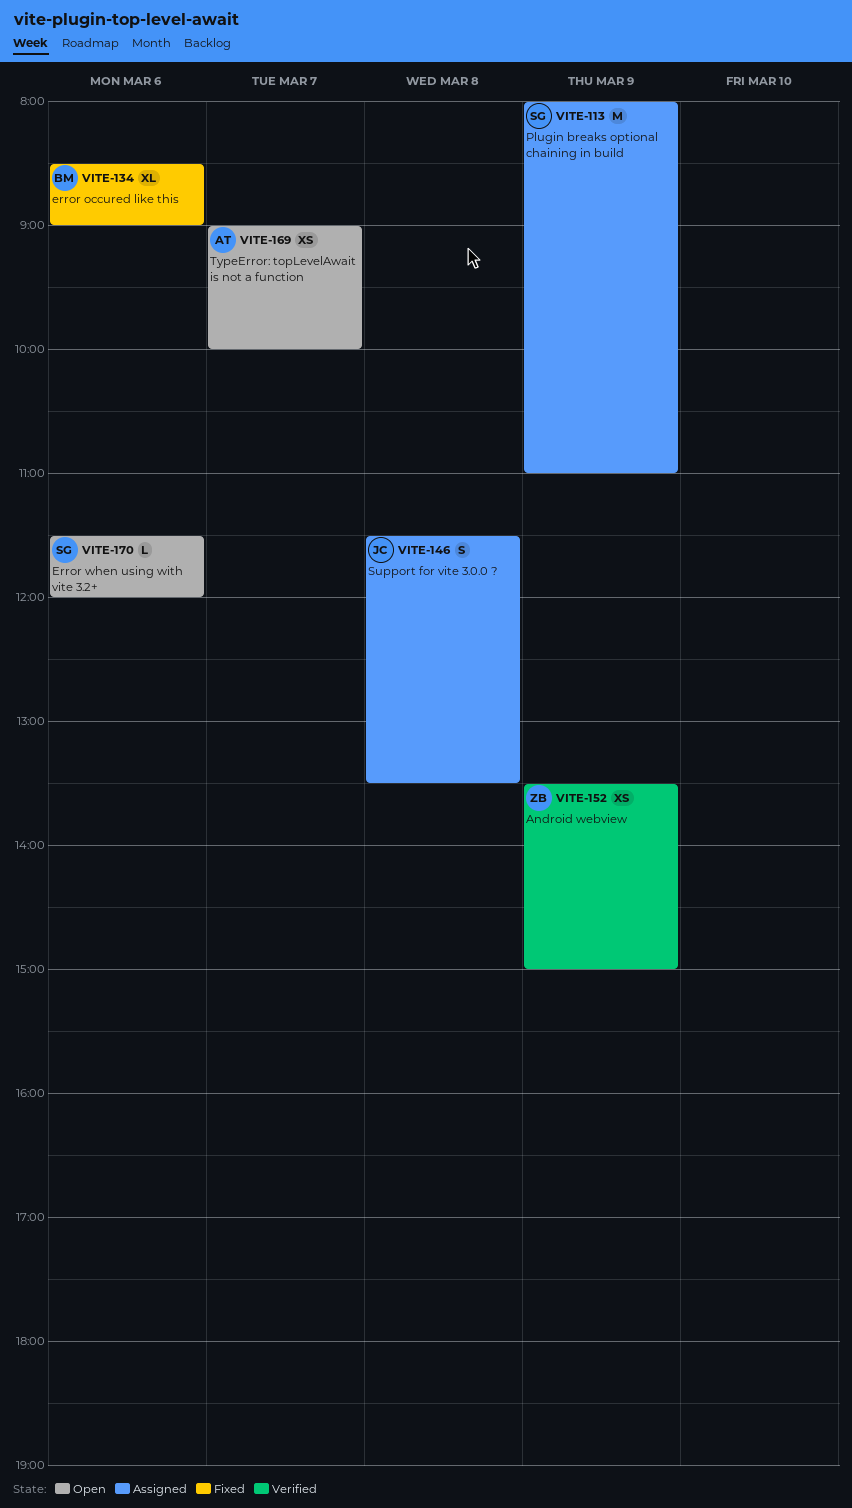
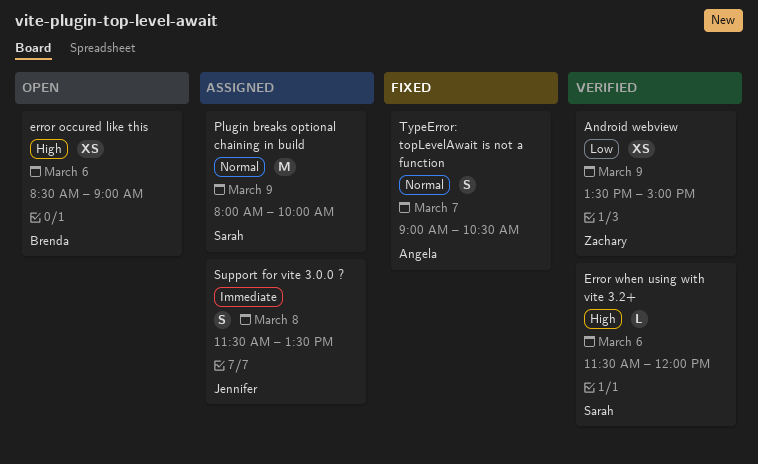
error occured like this, status: Fixed -> Open
error occured like this, estimate: XL -> XS
Error when using with vite 3.2+, status: Open -> Verified
Plugin breaks optional chaining in build, ends: 11:00 -> 10:00
TypeError: topLevelAwait is not a function, status: Open -> Fixed
TypeError: topLevelAwait is not a function, estimate: XS -> S
TypeError: topLevelAwait is not a function, ends: 10:00 -> 10:30

